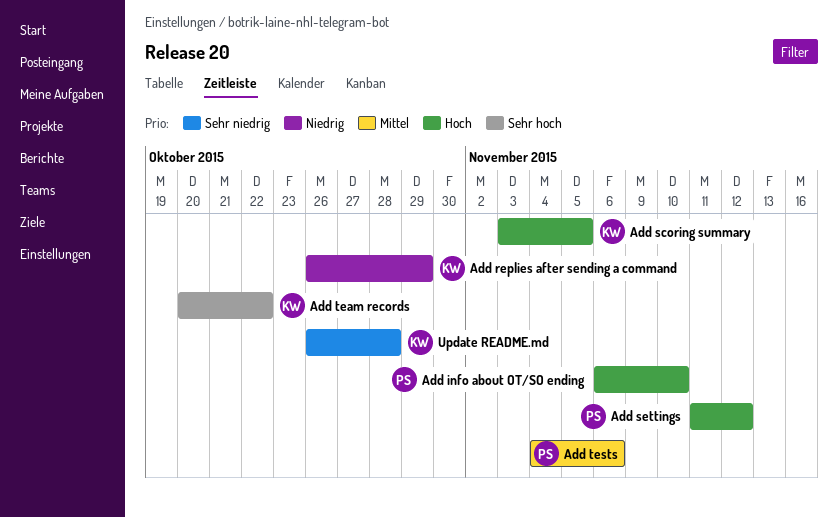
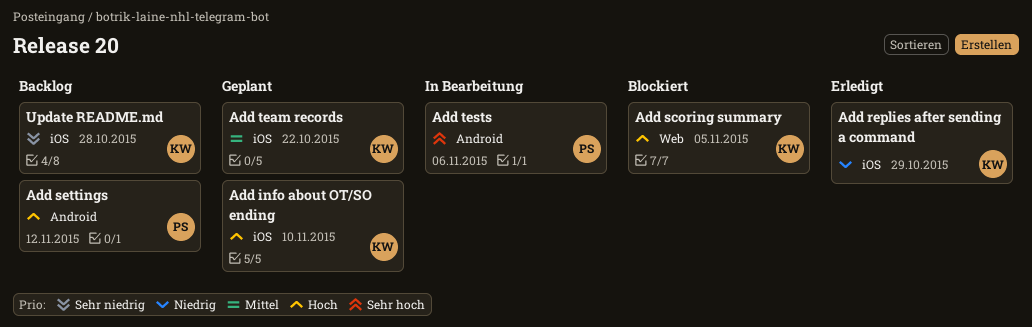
Add info about OT/SO ending, owner: PS -> KW
Add team records, priority: Sehr hoch -> Mittel
Add tests, priority: Mittel -> Sehr hoch

